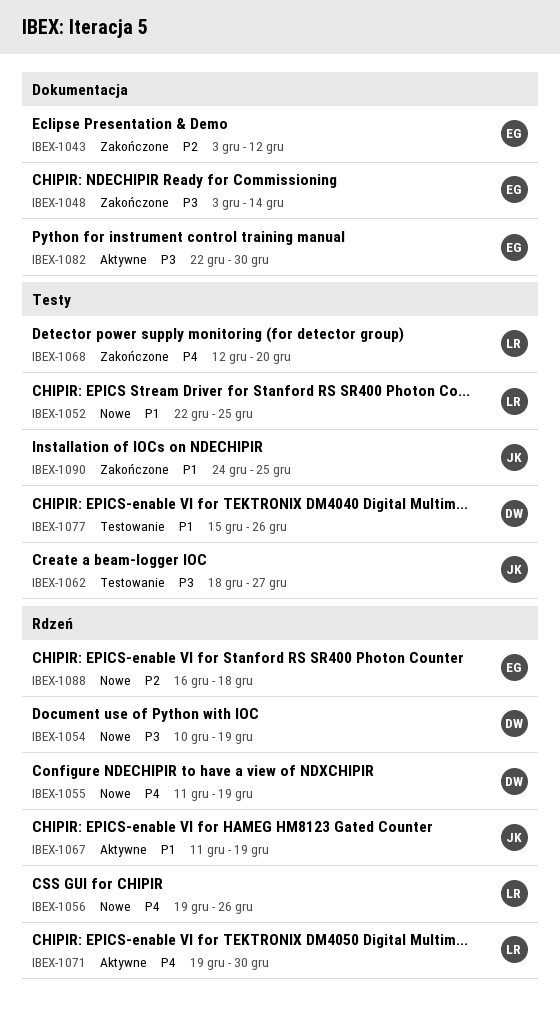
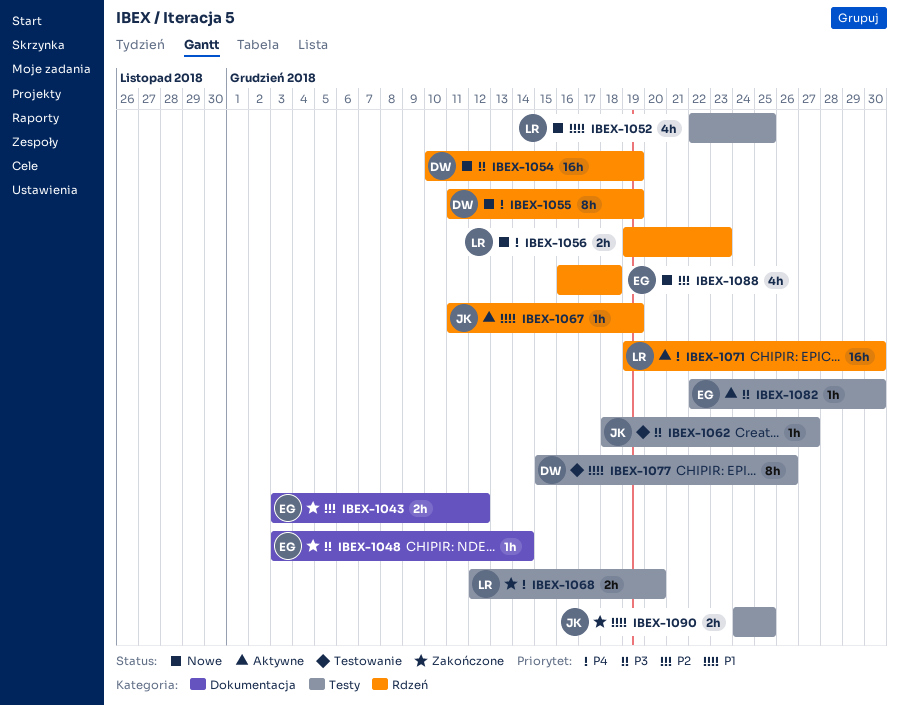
IBEX-1056, due: Dec 26 -> Dec 23
IBEX-1082, label: Dokumentacja -> Testy

